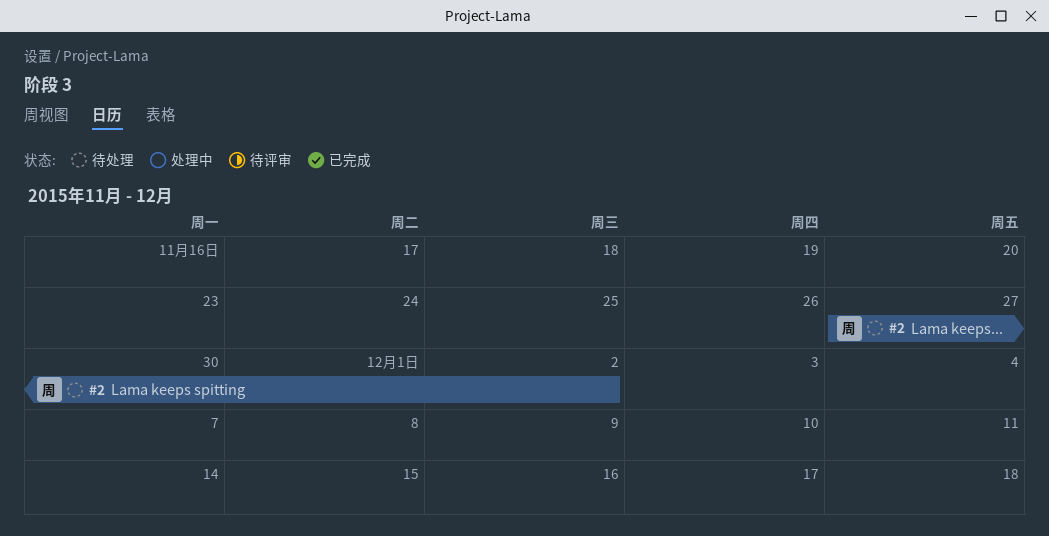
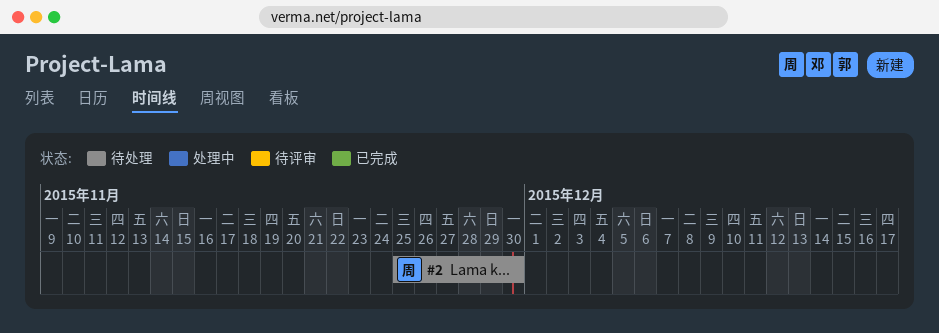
#2, start: Nov 27 -> Nov 25
#2, due: Dec 2 -> Nov 30

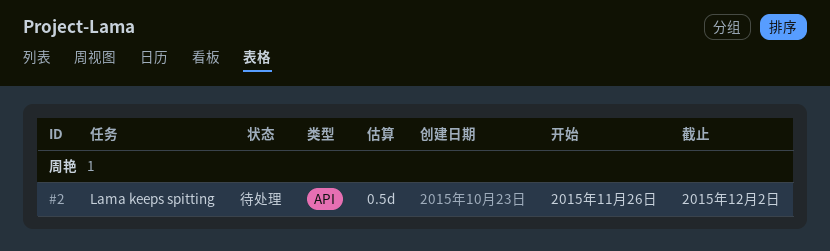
#2, start: Nov 25 -> Nov 26
#2, due: Nov 30 -> Dec 2

